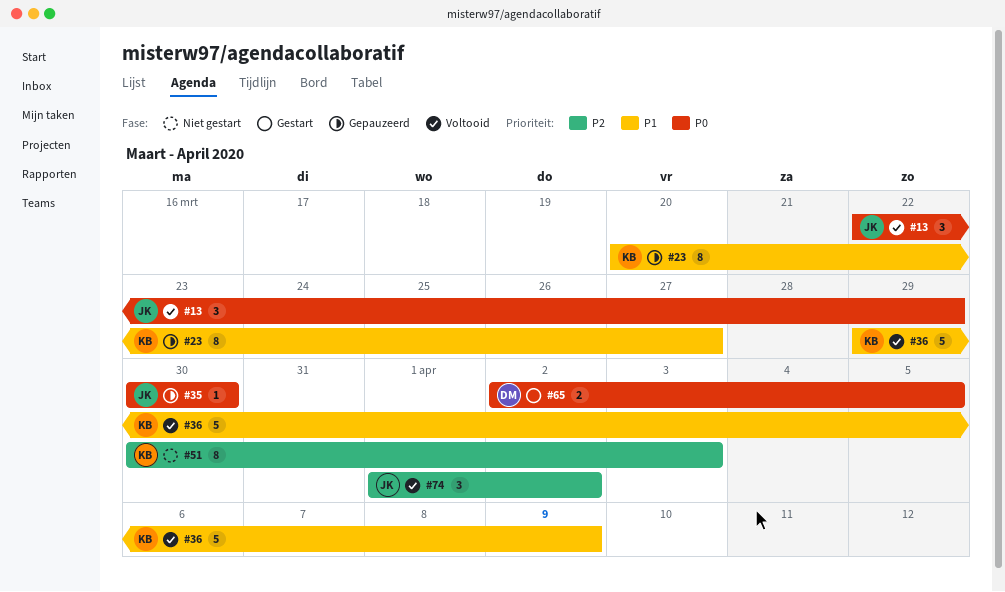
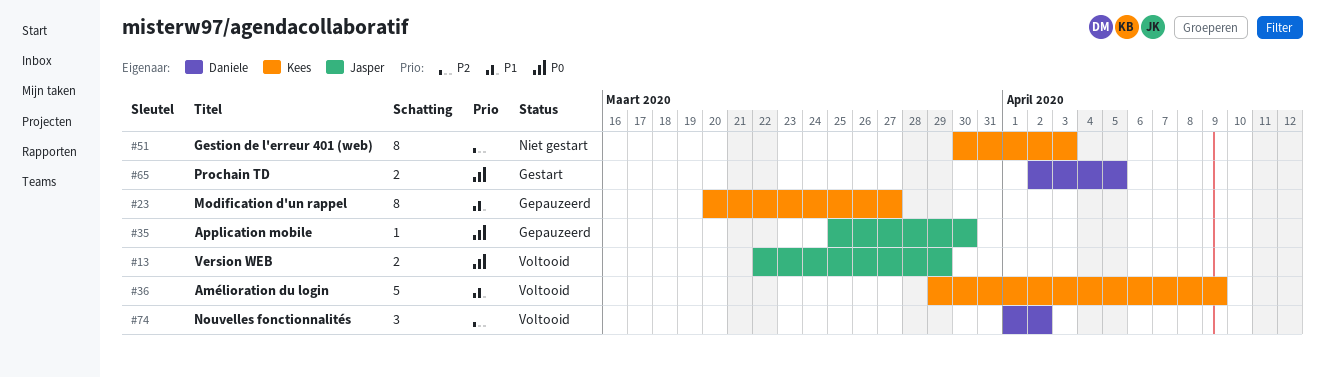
#13, estimate: 3 -> 2
#35, start: Mar 30 -> Mar 25
#74, owner: Jasper -> Daniele

